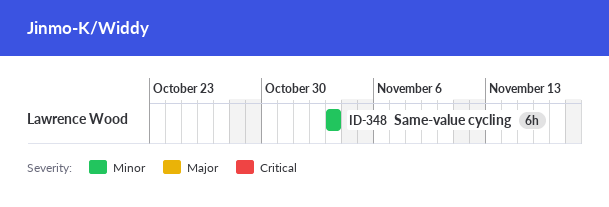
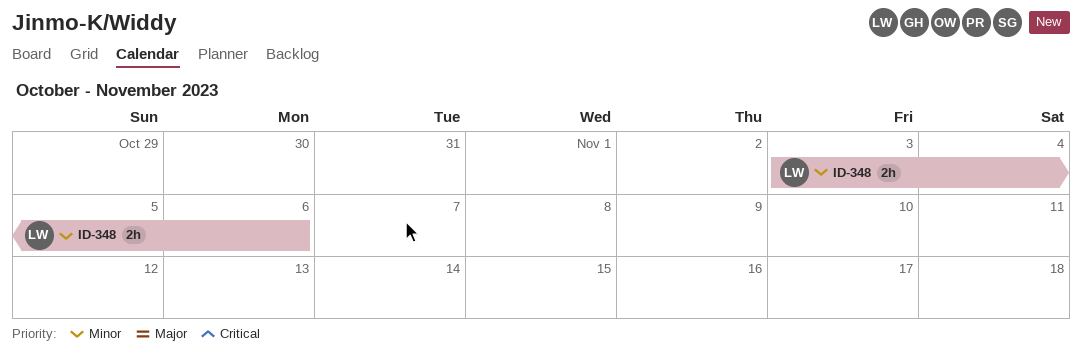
ID-348, estimate: 6h -> 2h
ID-348, due: Nov 3 -> Nov 6

